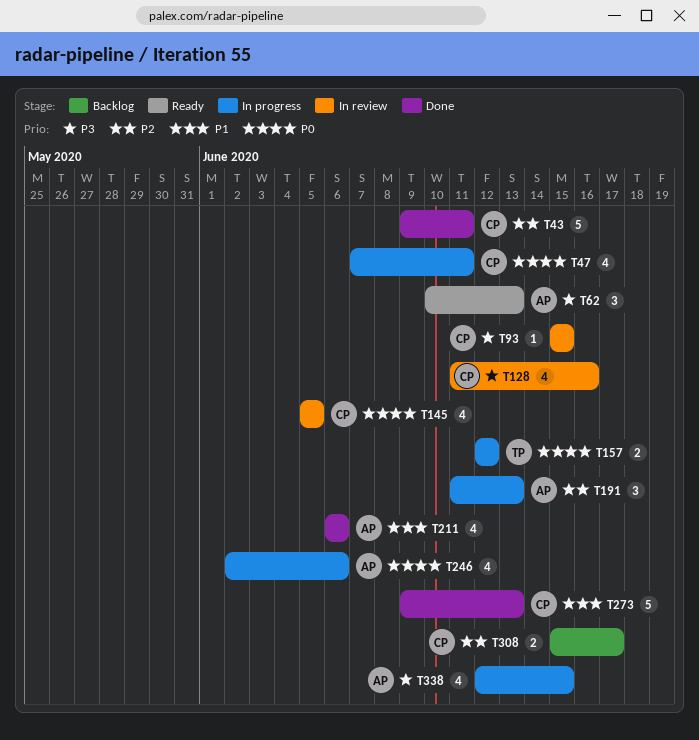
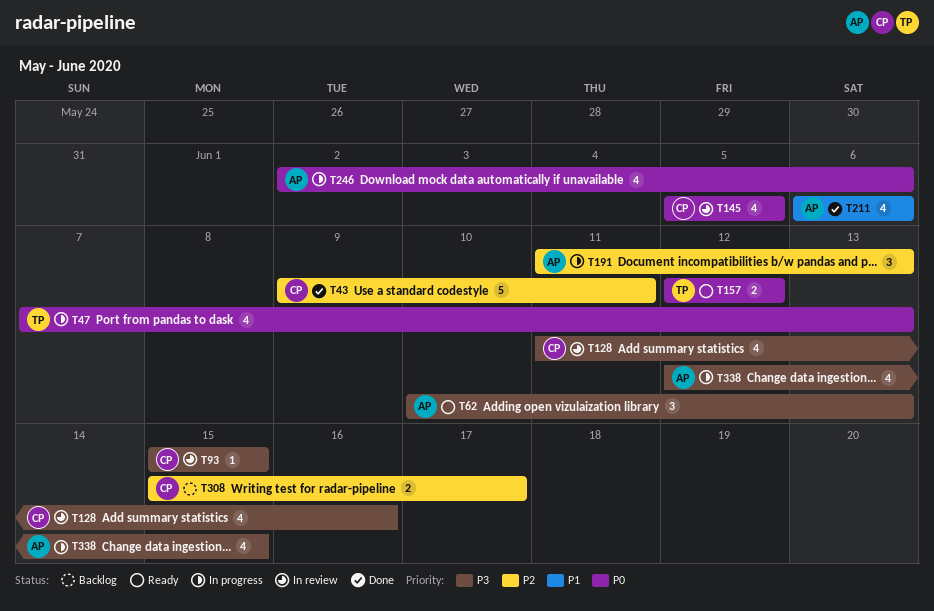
T47, owner: CP -> TP
T47, due: Jun 11 -> Jun 13
T157, status: In progress -> Ready
T273: present -> none

